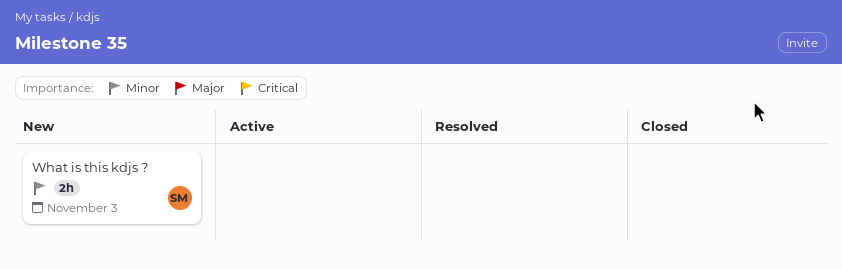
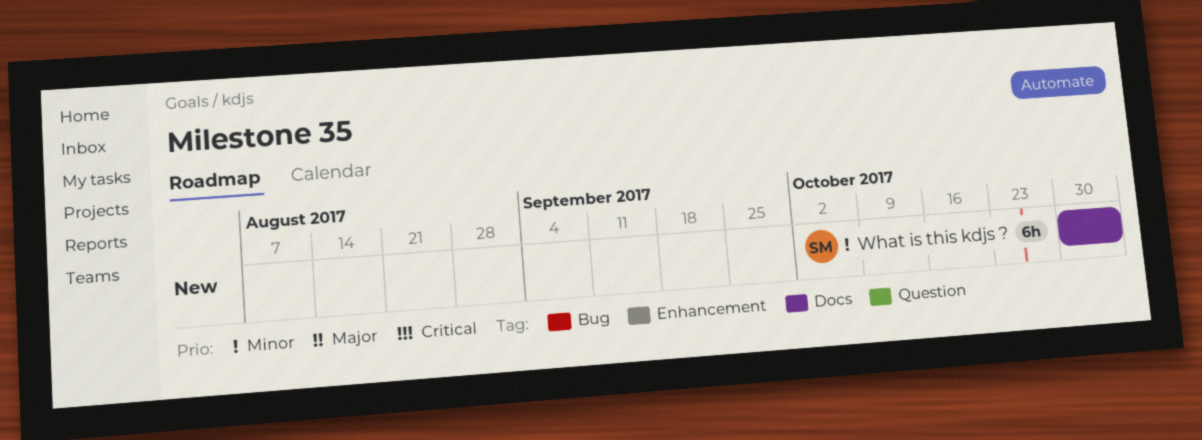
What is this kdjs ?, estimate: 2h -> 6h

